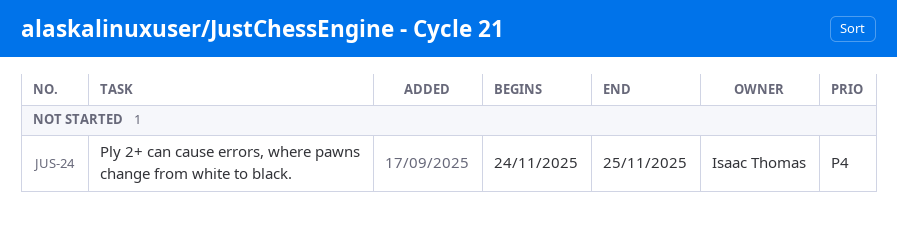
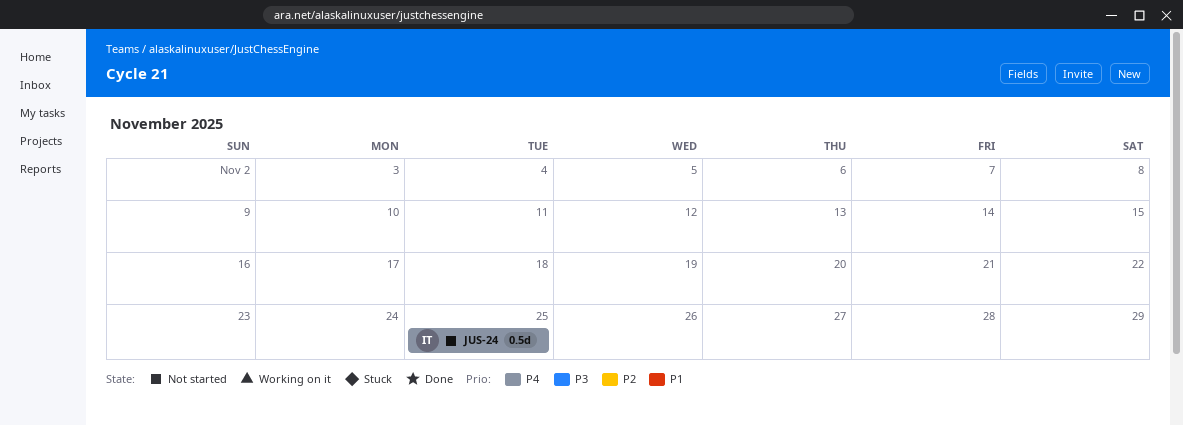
JUS-24, start: Nov 24 -> Nov 25

